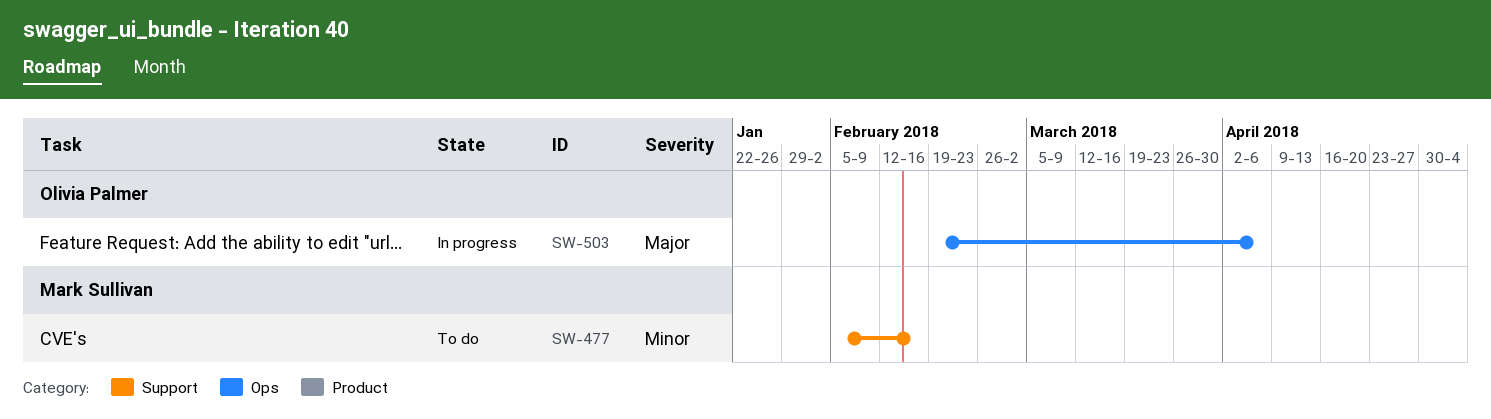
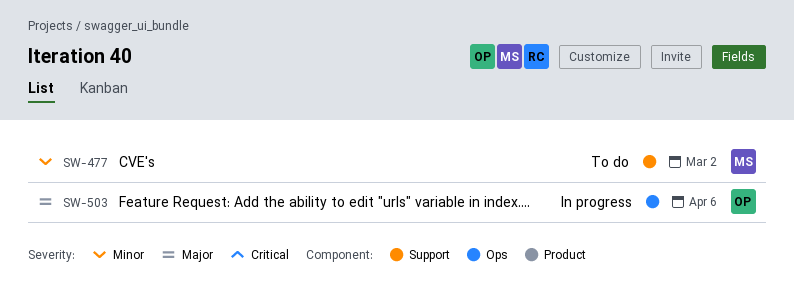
SW-477, due: Feb 16 -> Mar 2

